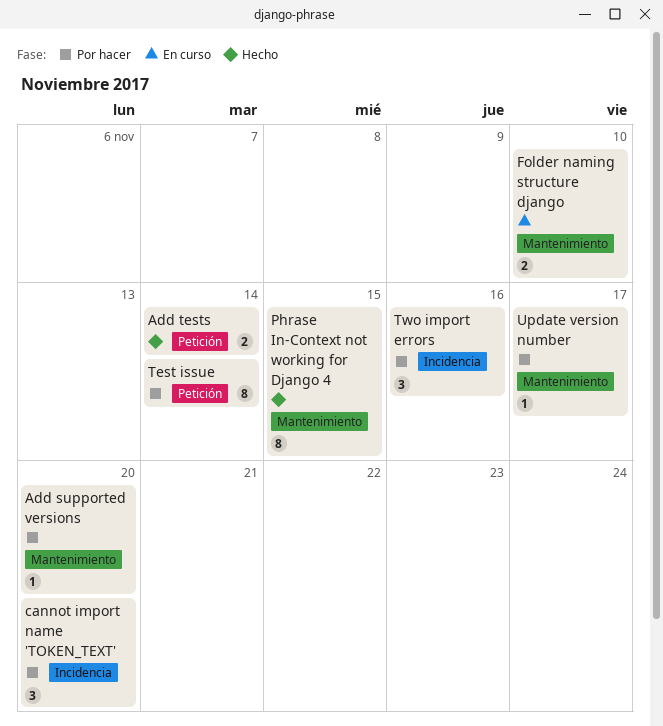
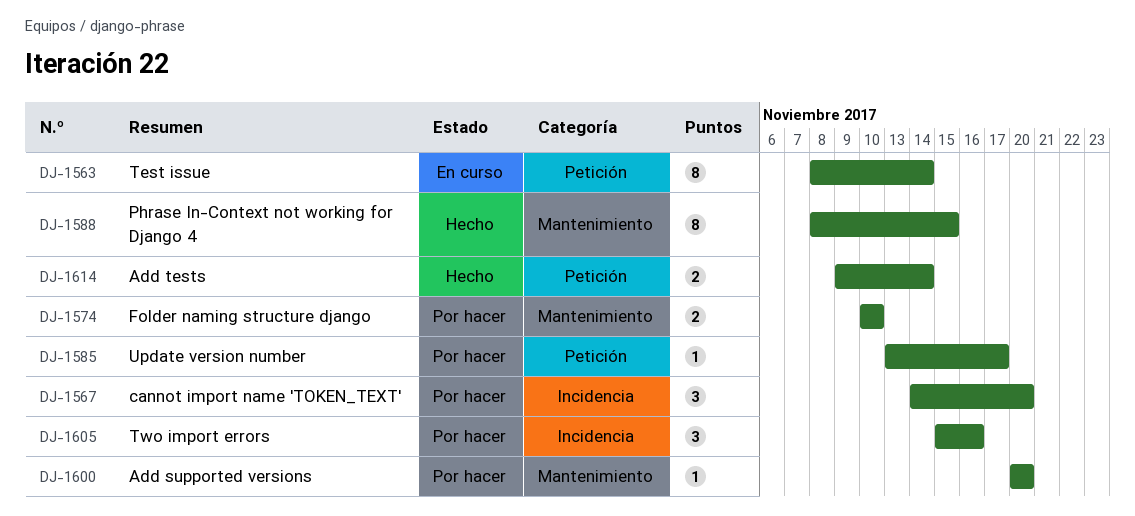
Folder naming structure django, status: En curso -> Por hacer
Test issue, status: Por hacer -> En curso
Update version number, label: Mantenimiento -> Petición

